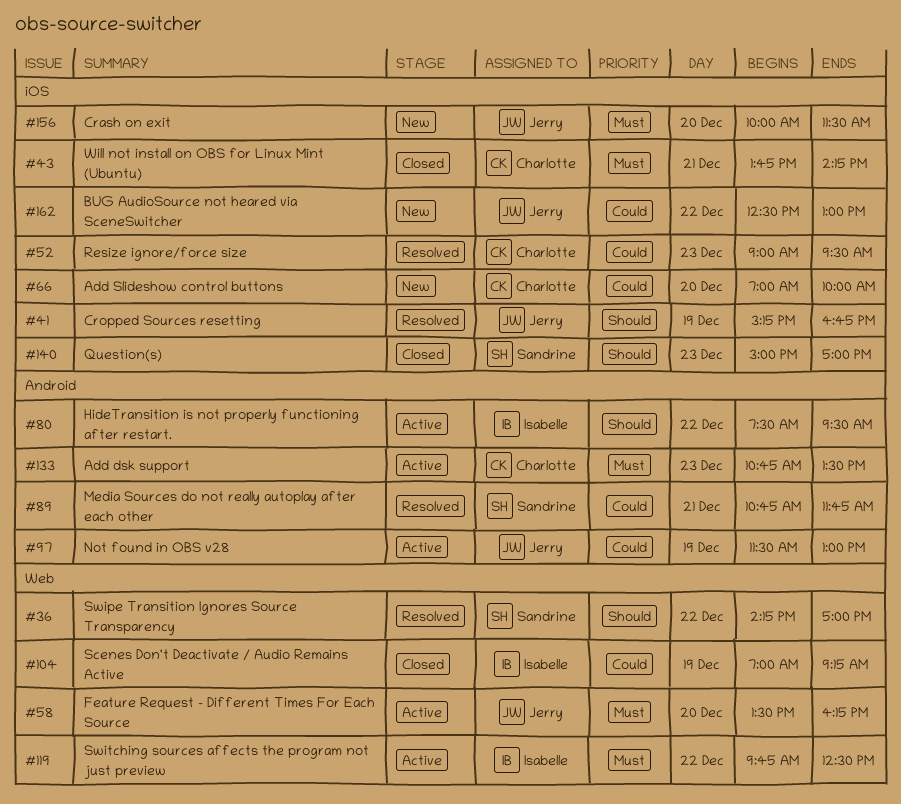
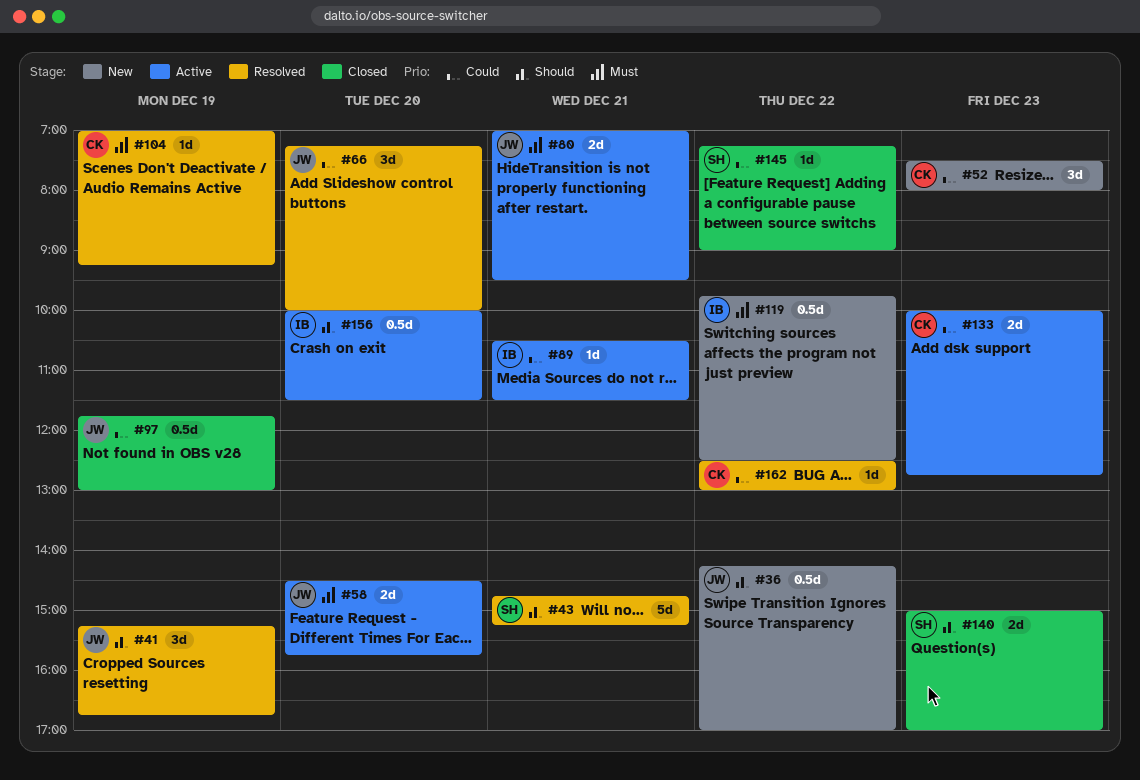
#36, status: Resolved -> New
#36, owner: Sandrine -> Jerry
#43, status: Closed -> Resolved
#43, owner: Charlotte -> Sandrine
#43, priority: Must -> Should
#43, begins: 13:45 -> 14:45
#43, ends: 14:15 -> 15:15
#52, status: Resolved -> New
#52, begins: 09:00 -> 07:30
#52, ends: 09:30 -> 08:00
#58, begins: 13:30 -> 14:30
#58, ends: 16:15 -> 15:45
#66, status: New -> Resolved
#66, owner: Charlotte -> Jerry
#66, begins: 07:00 -> 07:15
#80, owner: Isabelle -> Jerry
#80, priority: Should -> Must
#80, day: Dec 22 -> Dec 21
#80, begins: 07:30 -> 07:00
#89, status: Resolved -> Active
#89, owner: Sandrine -> Isabelle
#89, begins: 10:45 -> 10:30
#89, ends: 11:45 -> 11:30
#97, status: Active -> Closed
#97, begins: 11:30 -> 11:45
#104, status: Closed -> Resolved
#104, owner: Isabelle -> Charlotte
#104, priority: Could -> Must
#119, status: Active -> New
#133, priority: Must -> Could
#133, begins: 10:45 -> 10:00
#133, ends: 13:30 -> 12:45
#145: none -> present
#156, status: New -> Active
#156, owner: Jerry -> Isabelle
#156, priority: Must -> Should
#162, status: New -> Resolved
#162, owner: Jerry -> Charlotte

